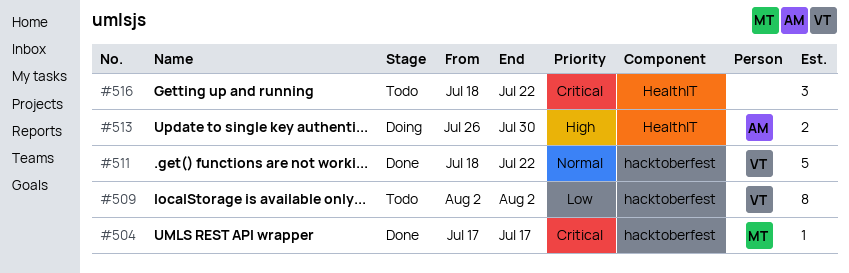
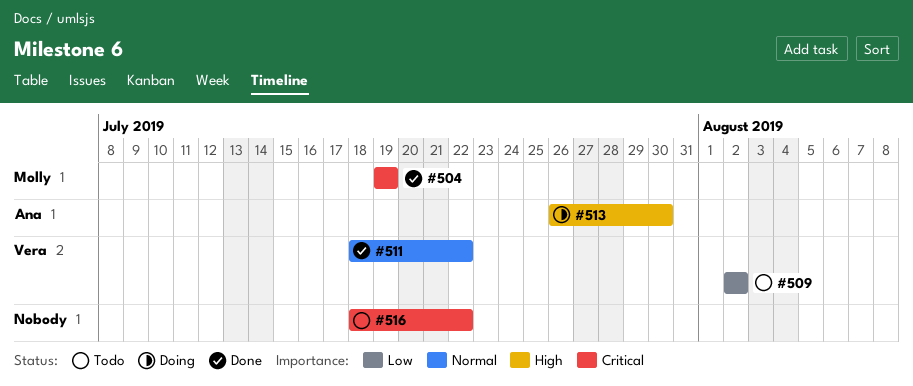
#504, start: Jul 17 -> Jul 19
#504, due: Jul 17 -> Jul 19

